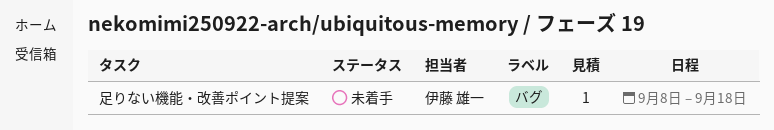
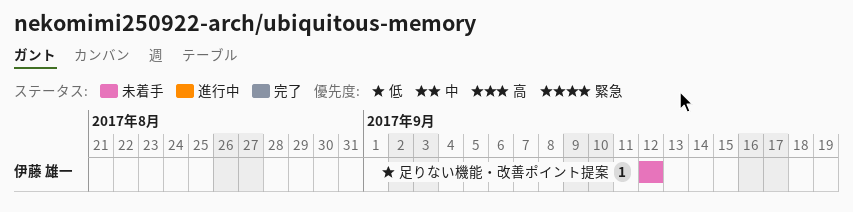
足りない機能・改善ポイント提案, start: Sep 8 -> Sep 12
足りない機能・改善ポイント提案, due: Sep 18 -> Sep 12

